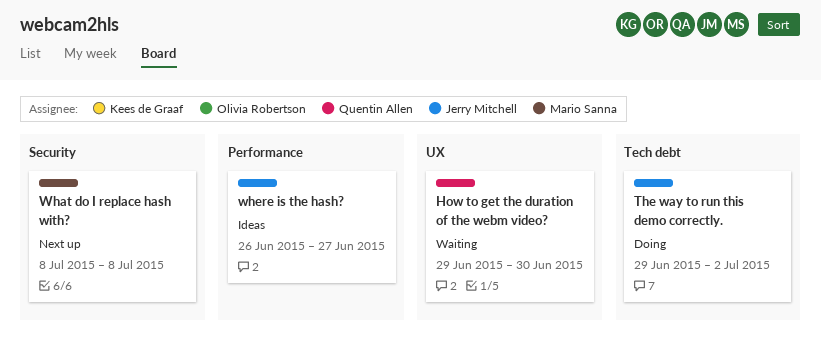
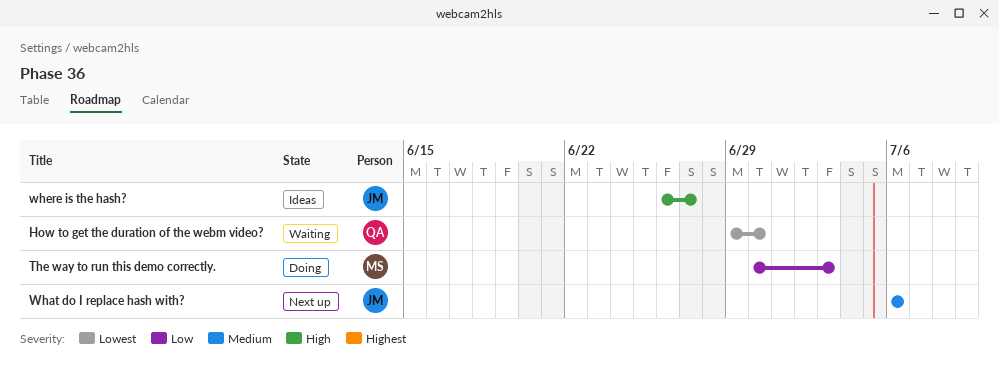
The way to run this demo correctly., owner: Jerry Mitchell -> Mario Sanna
The way to run this demo correctly., start: Jun 29 -> Jun 30
The way to run this demo correctly., due: Jul 2 -> Jul 3
What do I replace hash with?, owner: Mario Sanna -> Jerry Mitchell
What do I replace hash with?, start: Jul 8 -> Jul 6
What do I replace hash with?, due: Jul 8 -> Jul 6

